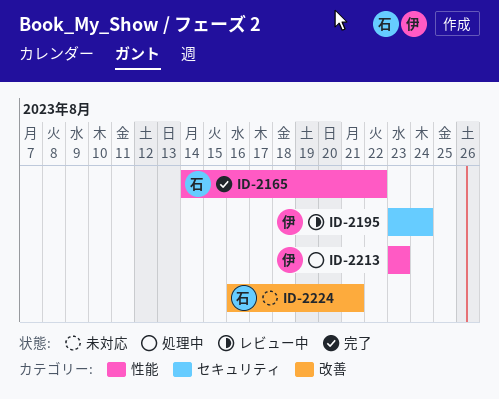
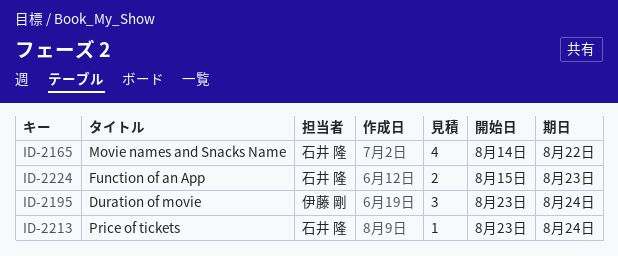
ID-2213, owner: 伊藤 剛 -> 石井 隆
ID-2213, due: Aug 23 -> Aug 24
ID-2224, start: Aug 16 -> Aug 15
ID-2224, due: Aug 21 -> Aug 23

